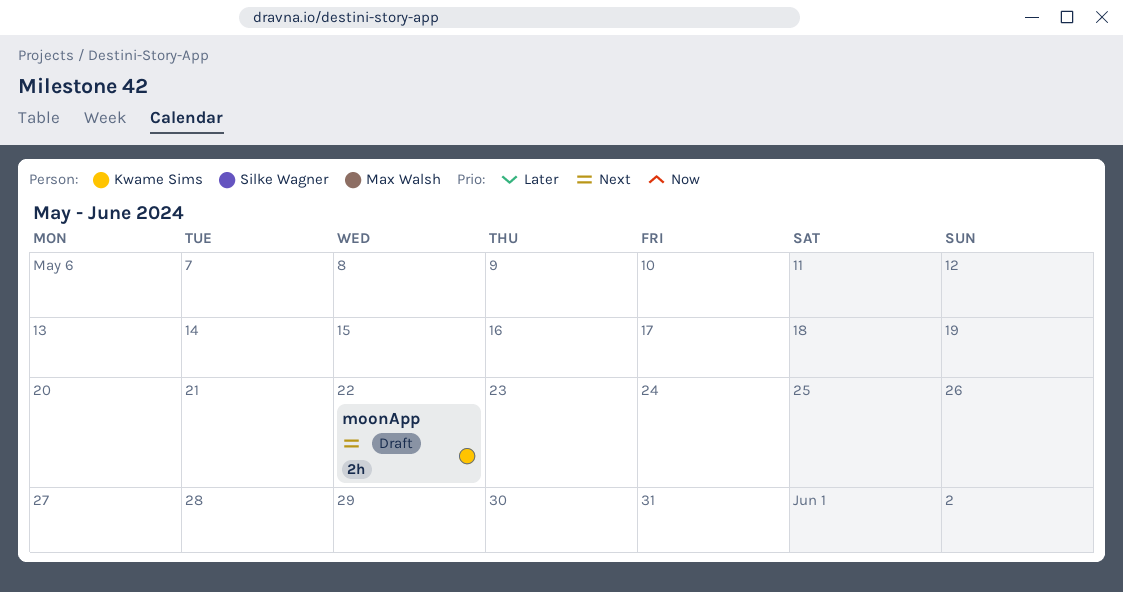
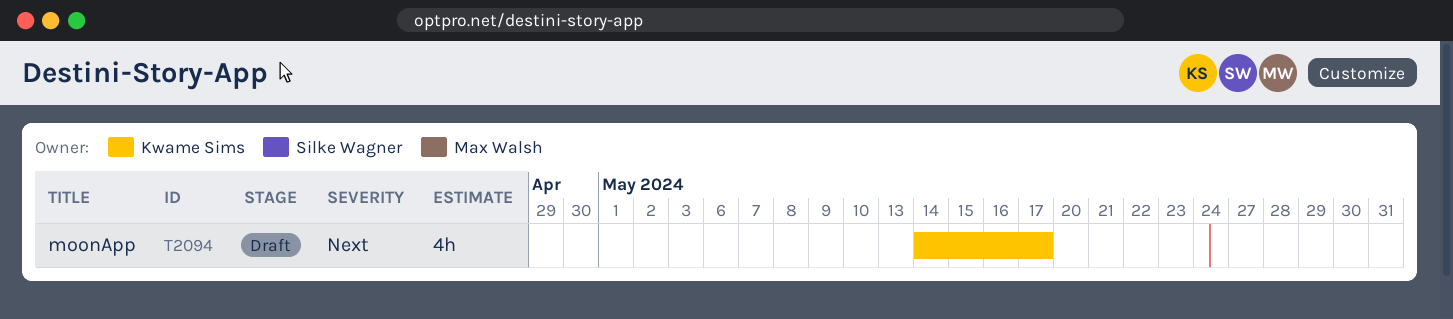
moonApp, estimate: 2h -> 4h
moonApp, due: May 22 -> May 17

